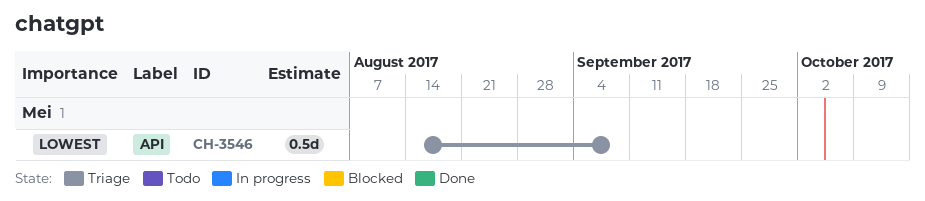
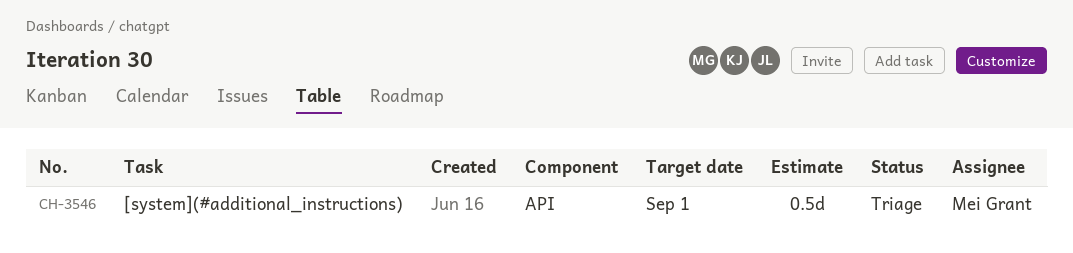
CH-3546, due: Sep 8 -> Sep 1

